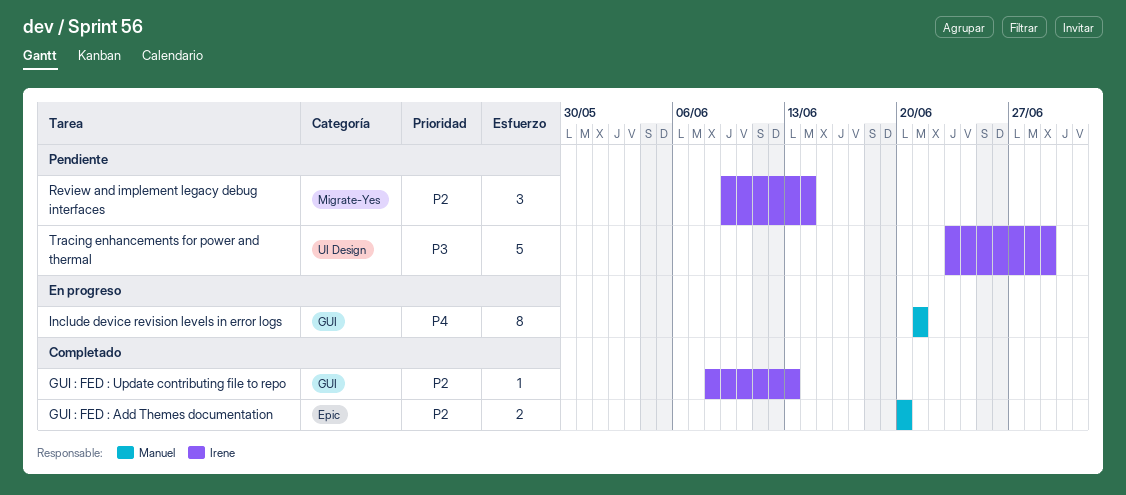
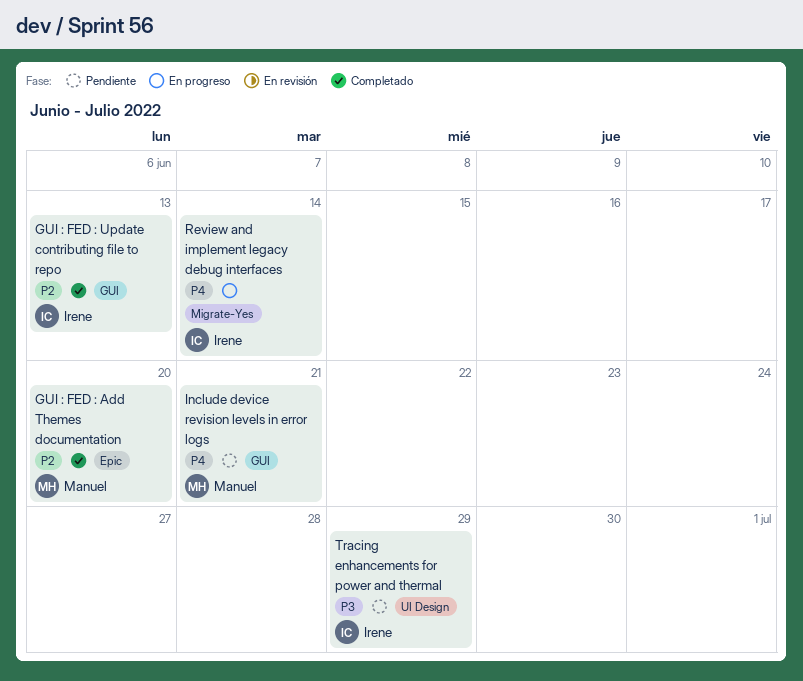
Include device revision levels in error logs, status: En progreso -> Pendiente
Review and implement legacy debug interfaces, status: Pendiente -> En progreso
Review and implement legacy debug interfaces, priority: P2 -> P4

